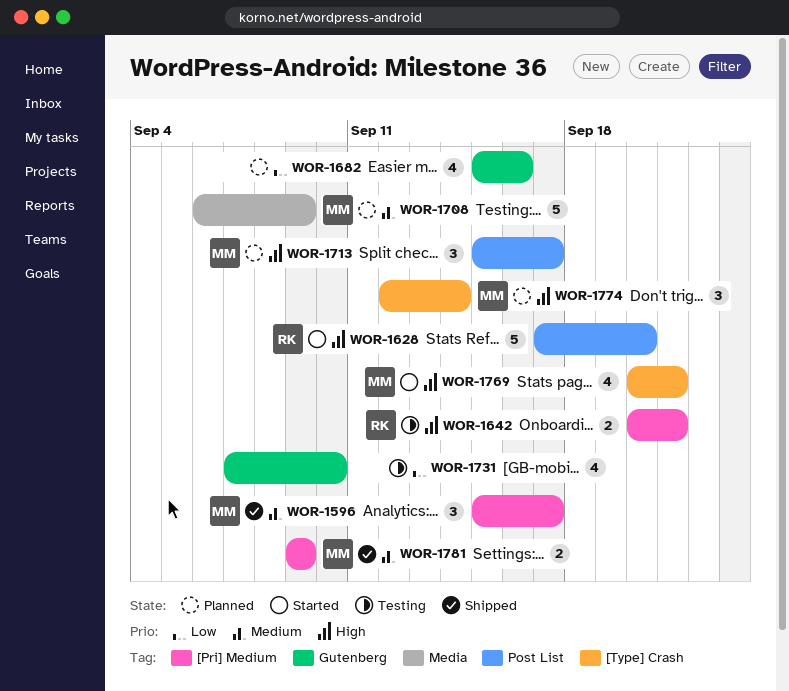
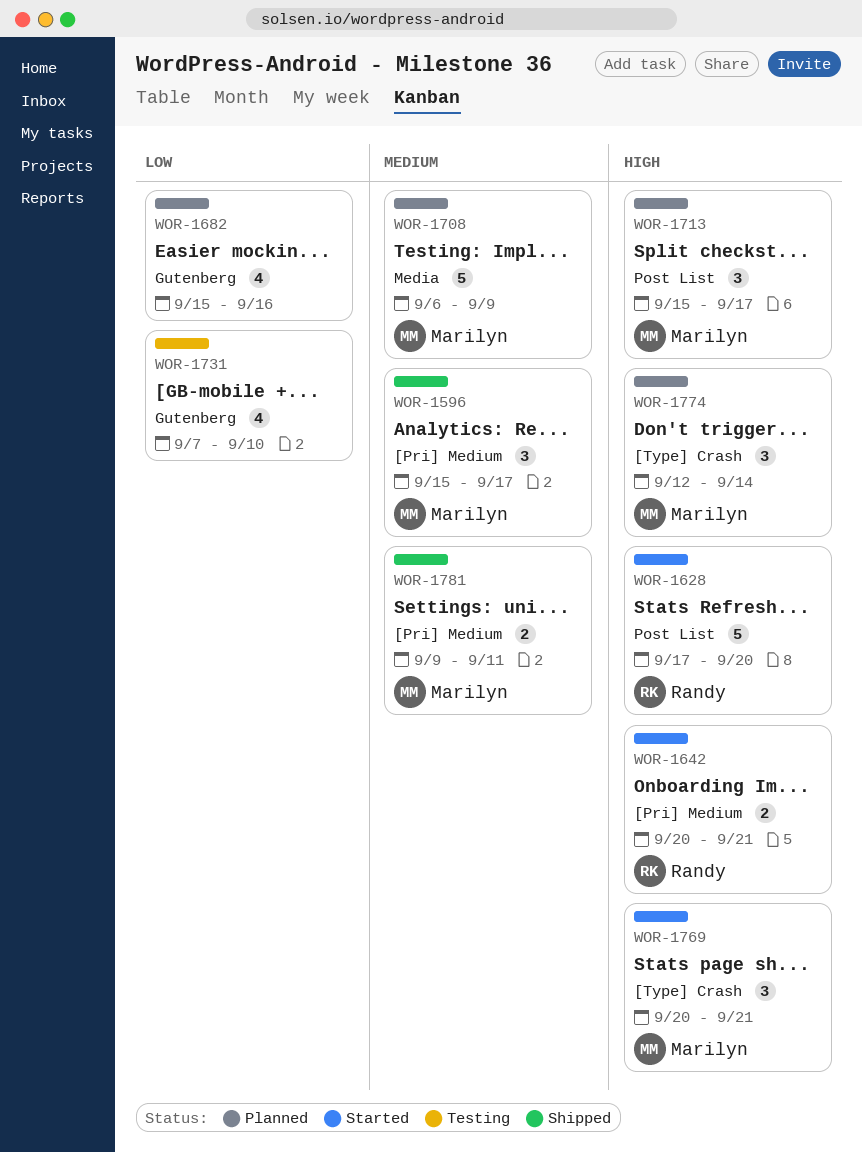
WOR-1642, status: Testing -> Started
WOR-1769, estimate: 4 -> 3
WOR-1781, due: Sep 9 -> Sep 11

